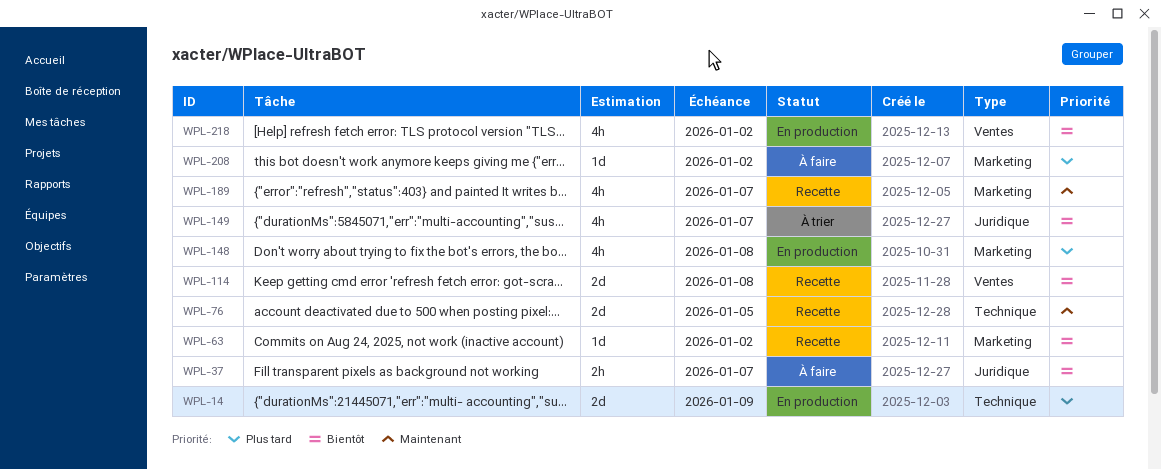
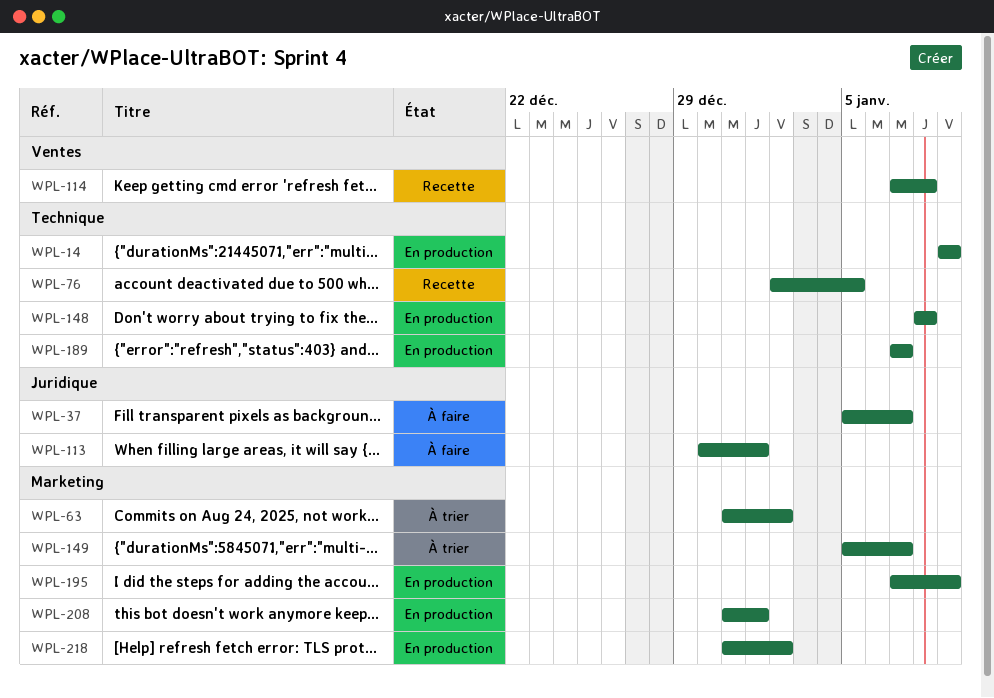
WPL-63, status: Recette -> À trier
WPL-113: none -> present
WPL-148, label: Marketing -> Technique
WPL-149, label: Juridique -> Marketing
WPL-189, status: Recette -> En production
WPL-189, label: Marketing -> Technique
WPL-195: none -> present
WPL-208, status: À faire -> En production
WPL-208, due: Jan 2 -> Jan 1
WPL-218, label: Ventes -> Marketing

